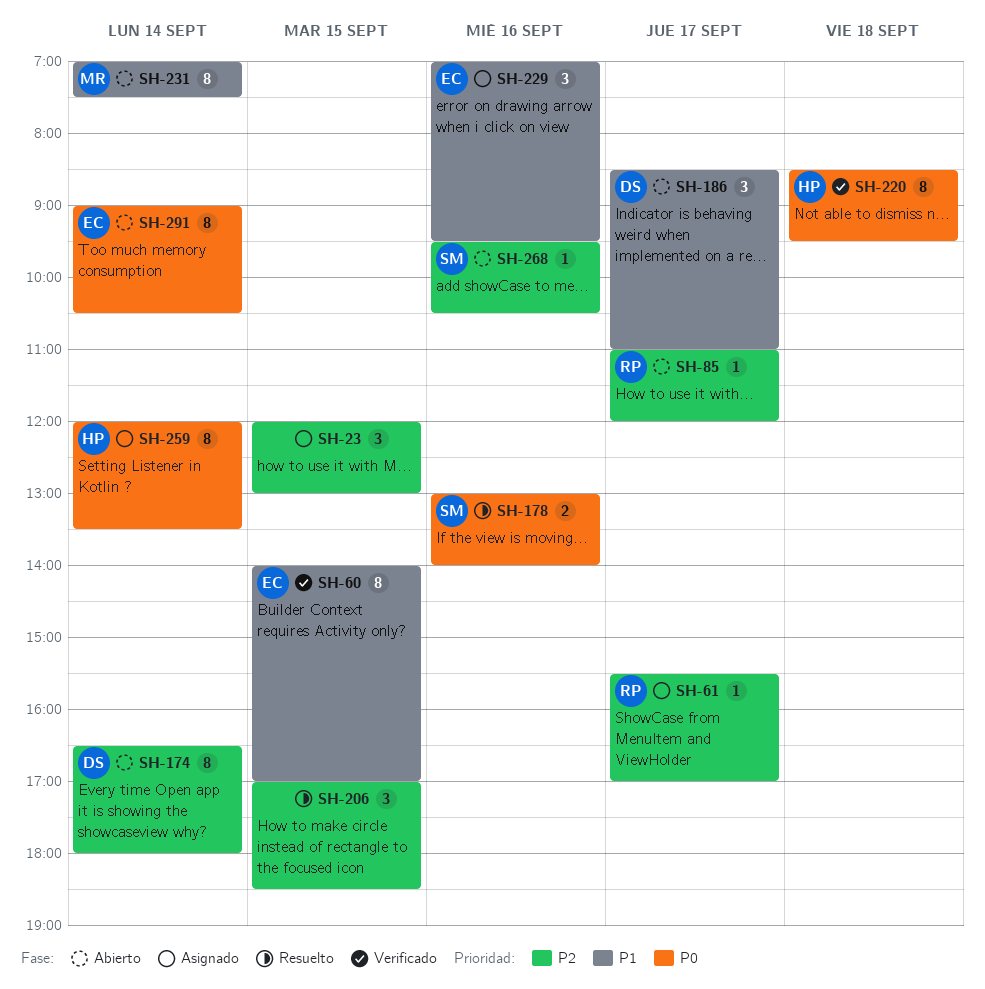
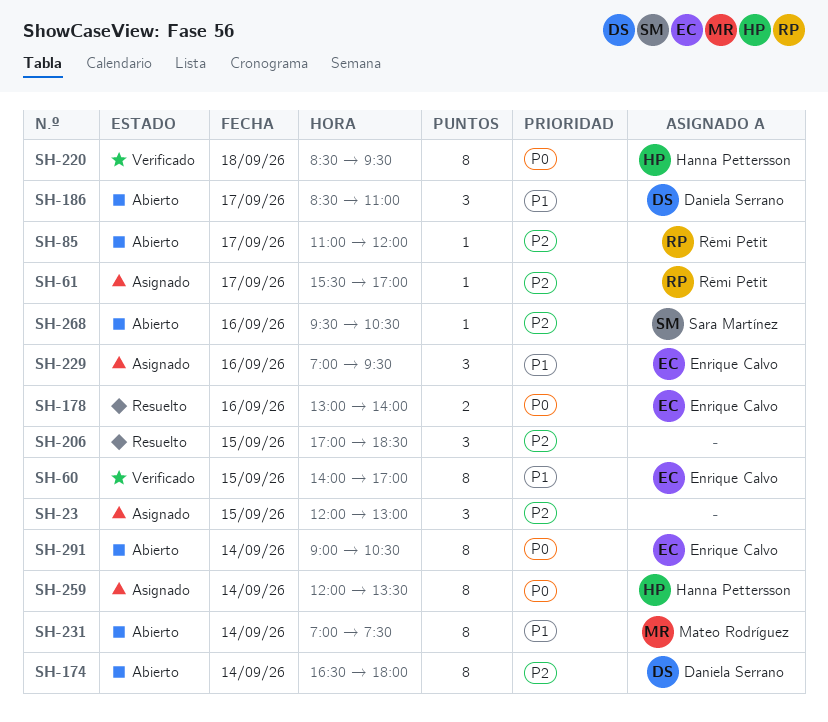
SH-178, owner: Sara Martínez -> Enrique Calvo

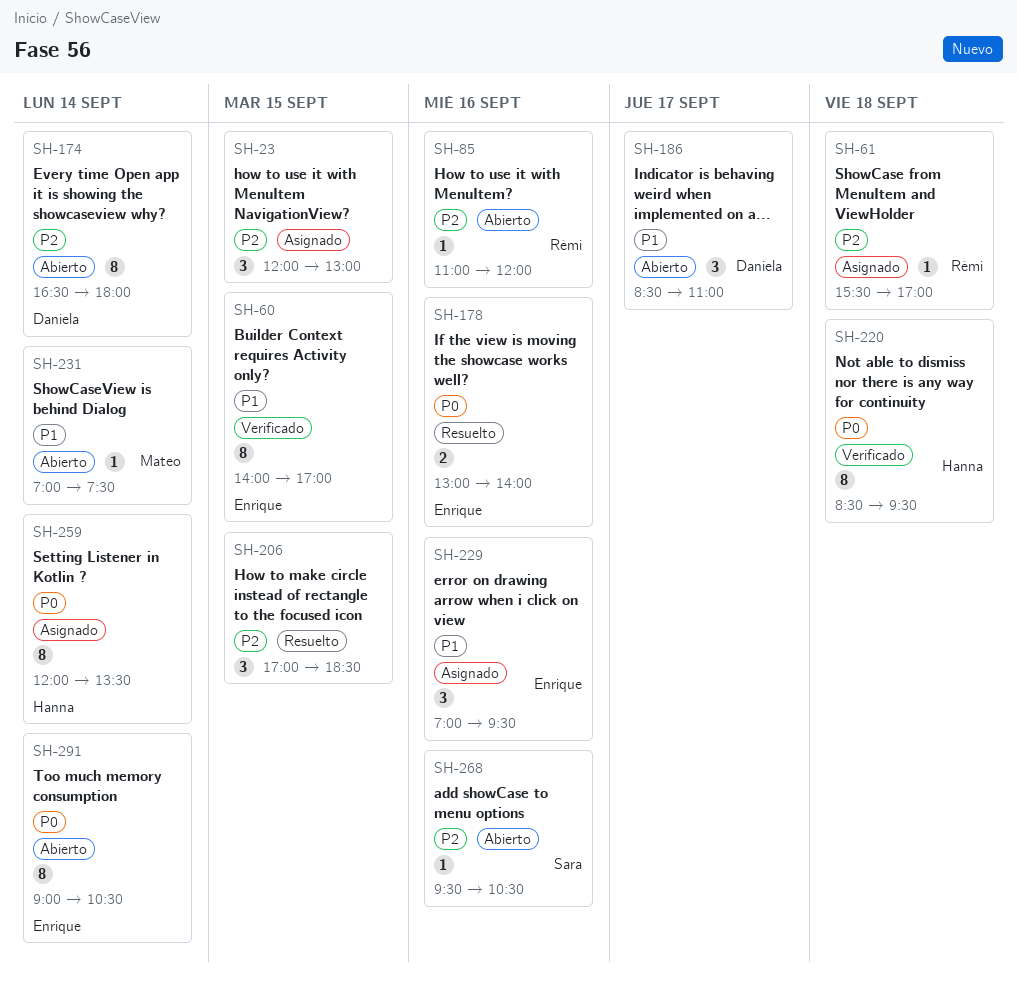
SH-61, day: Sep 17 -> Sep 18
SH-85, day: Sep 17 -> Sep 16
SH-231, estimate: 8 -> 1

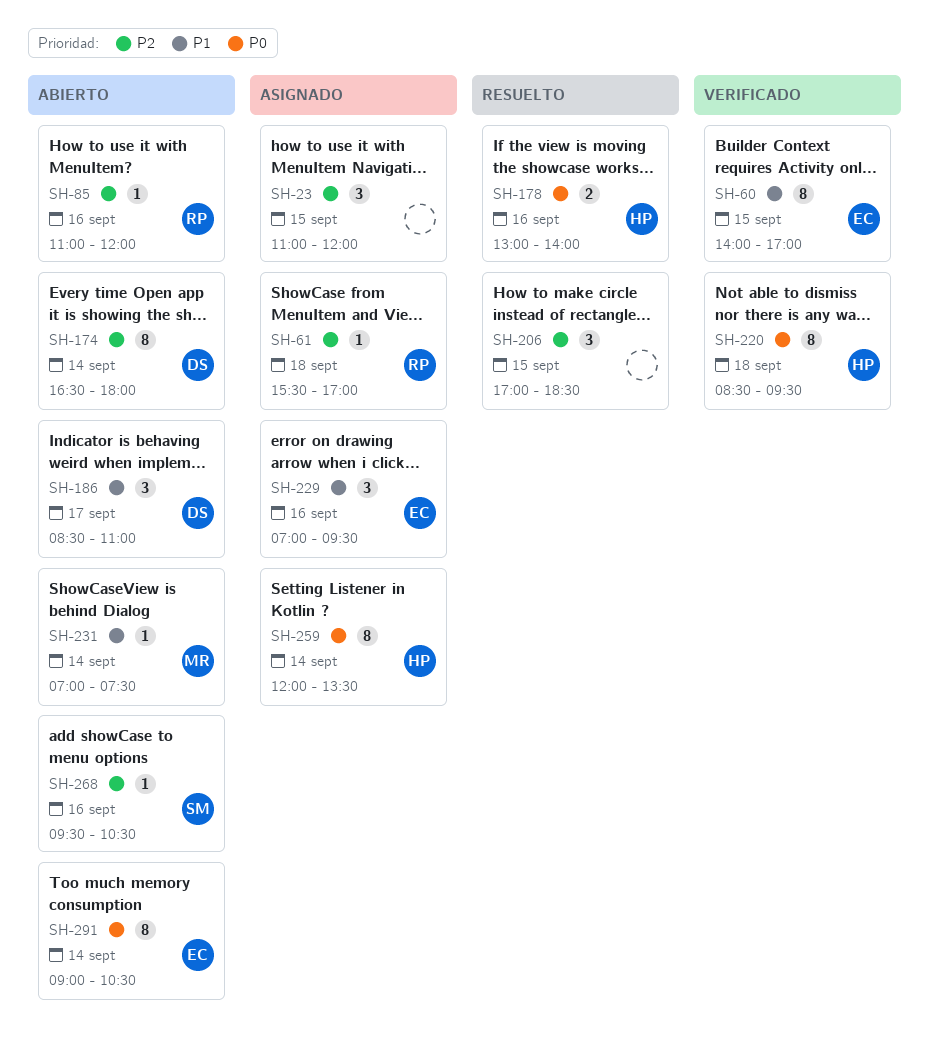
SH-23, begins: 12:00 -> 11:00
SH-23, ends: 13:00 -> 12:00
SH-178, owner: Enrique -> Hanna

